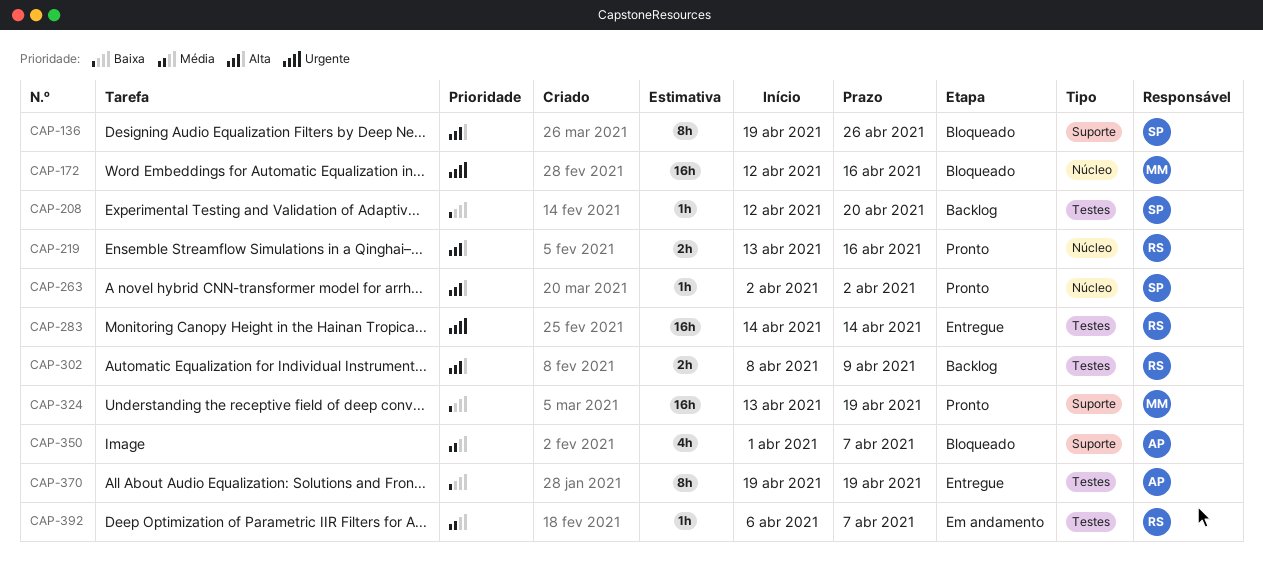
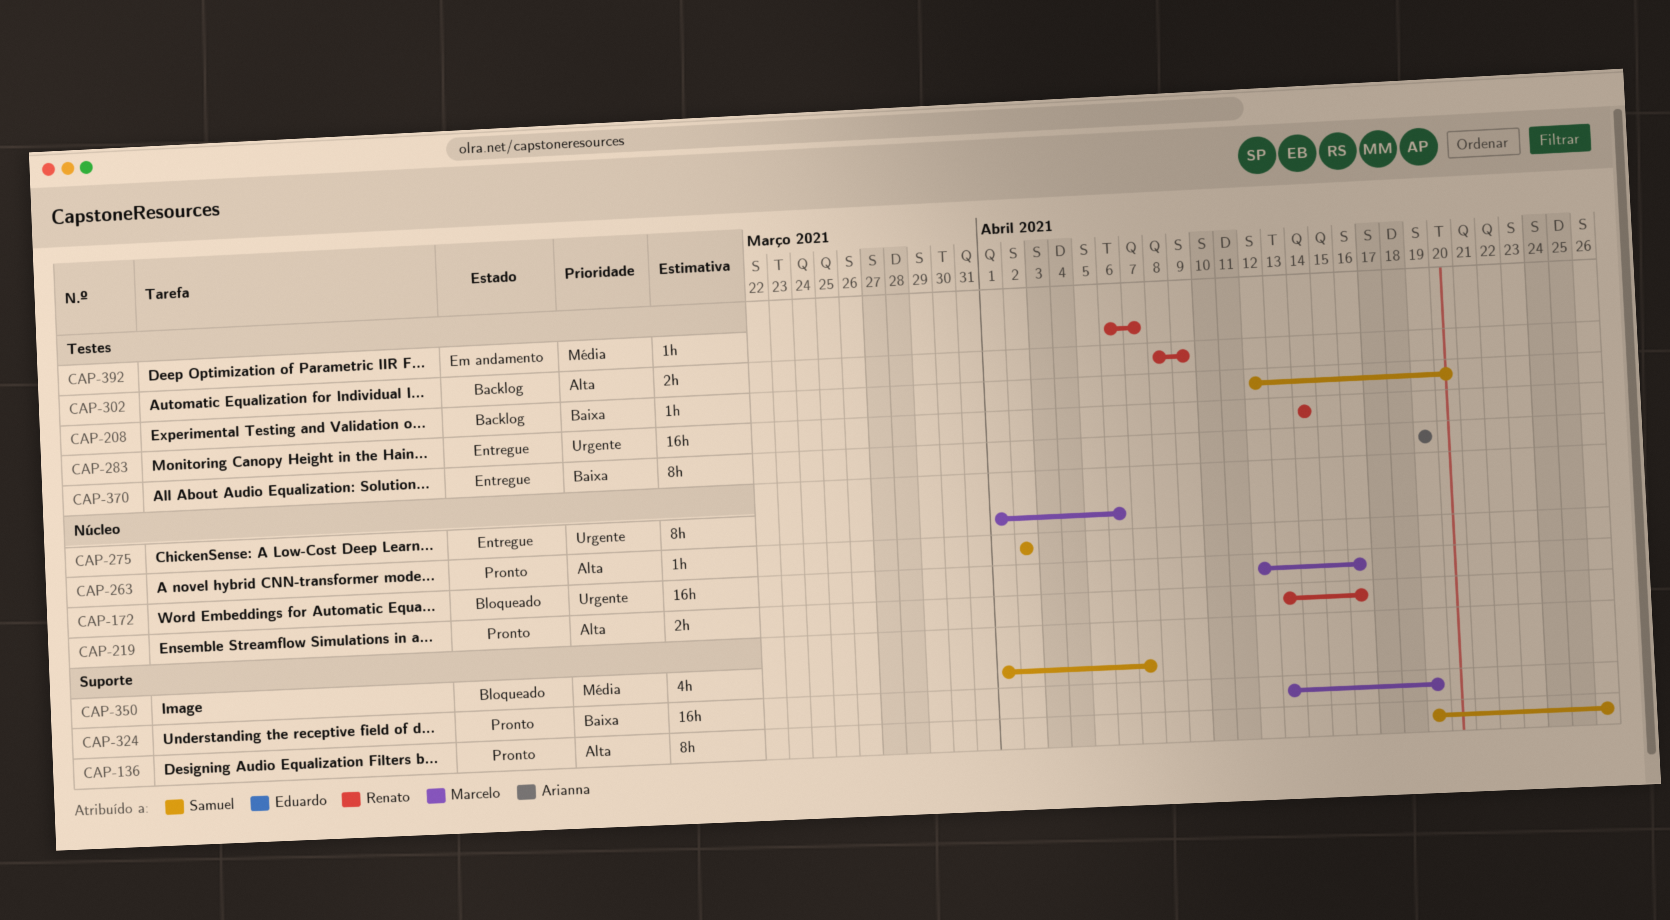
CAP-136, status: Bloqueado -> Pronto
CAP-275: none -> present
CAP-350, owner: Arianna -> Samuel

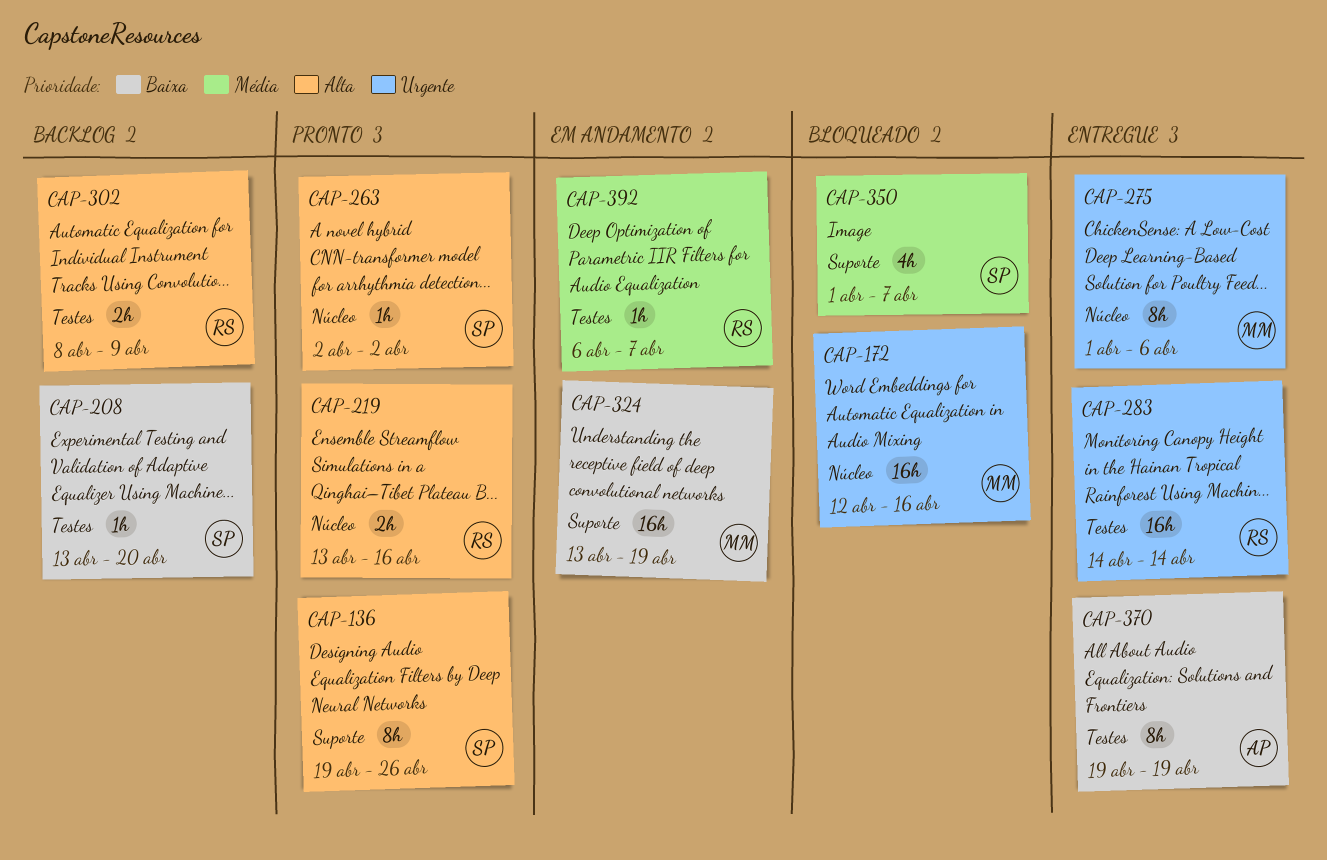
CAP-208, start: Apr 12 -> Apr 13
CAP-324, status: Pronto -> Em andamento

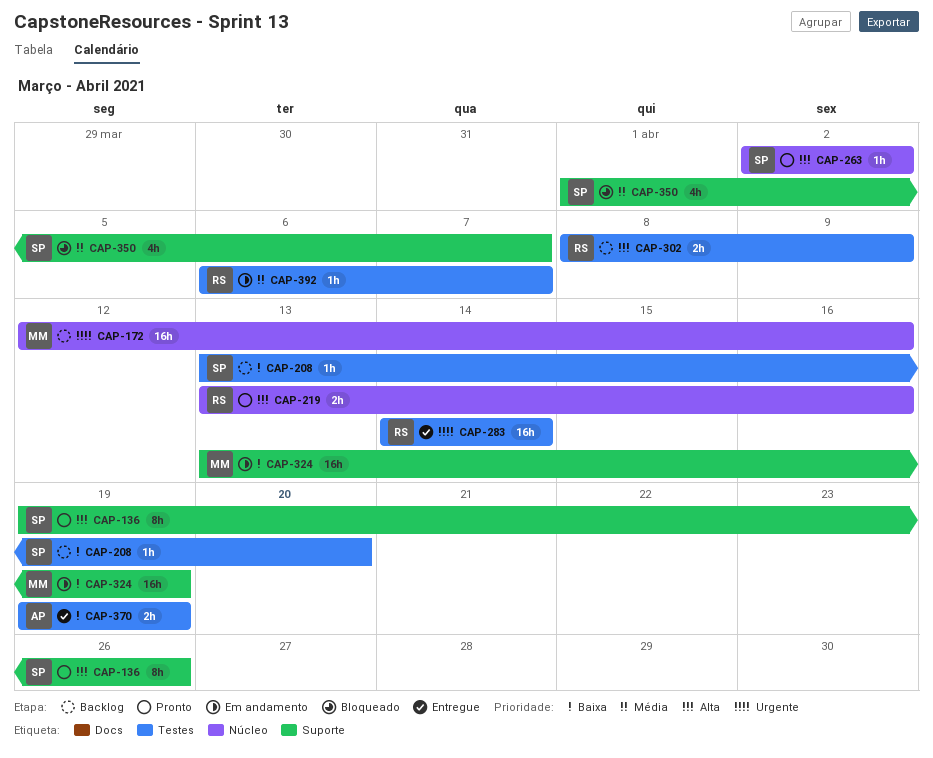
CAP-172, status: Bloqueado -> Backlog
CAP-275: present -> none
CAP-370, estimate: 8h -> 2h

